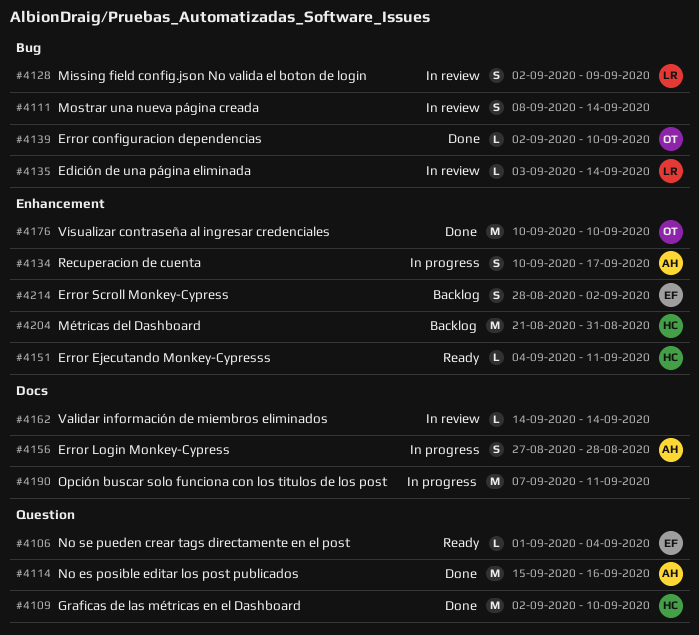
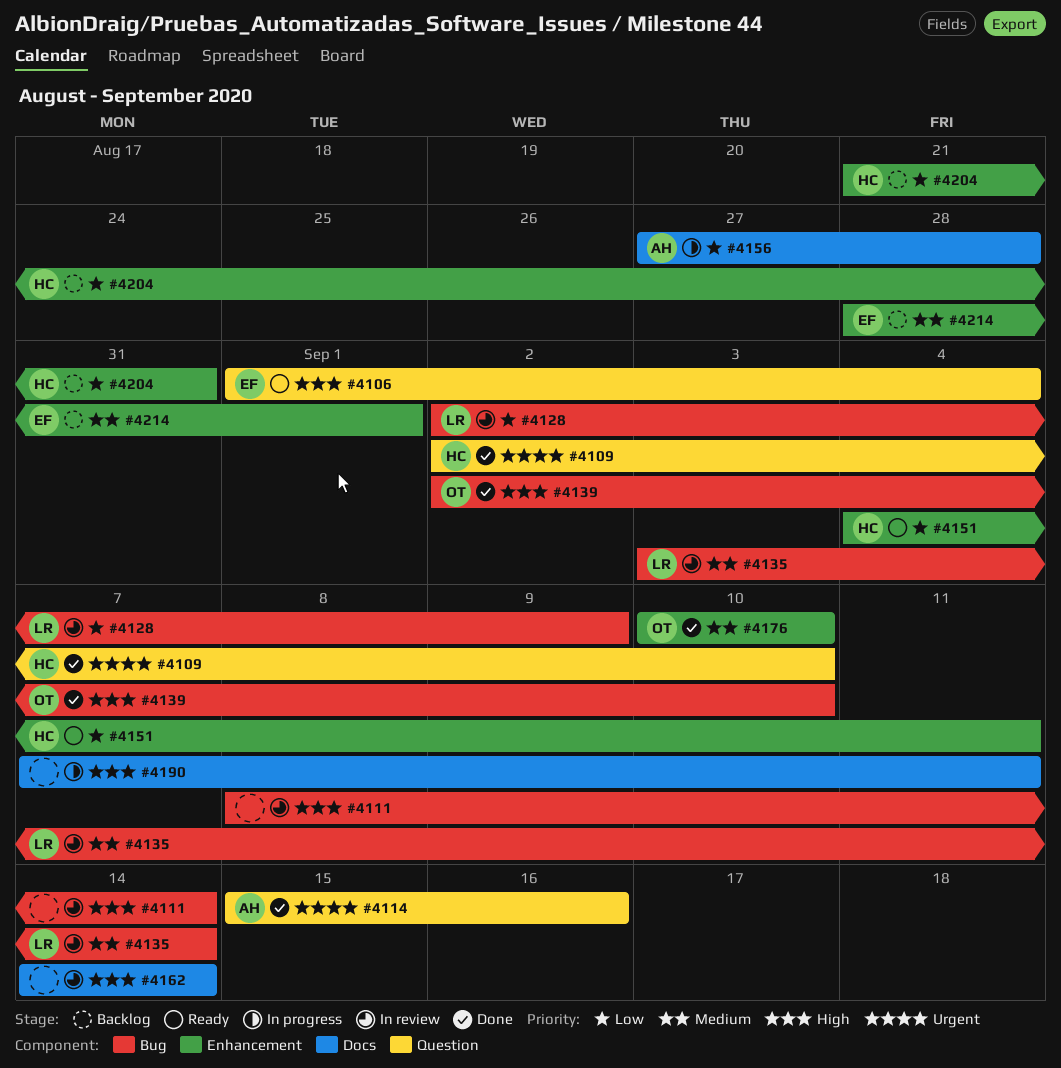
#4134: present -> none
#4214, due: Sep 2 -> Sep 1

